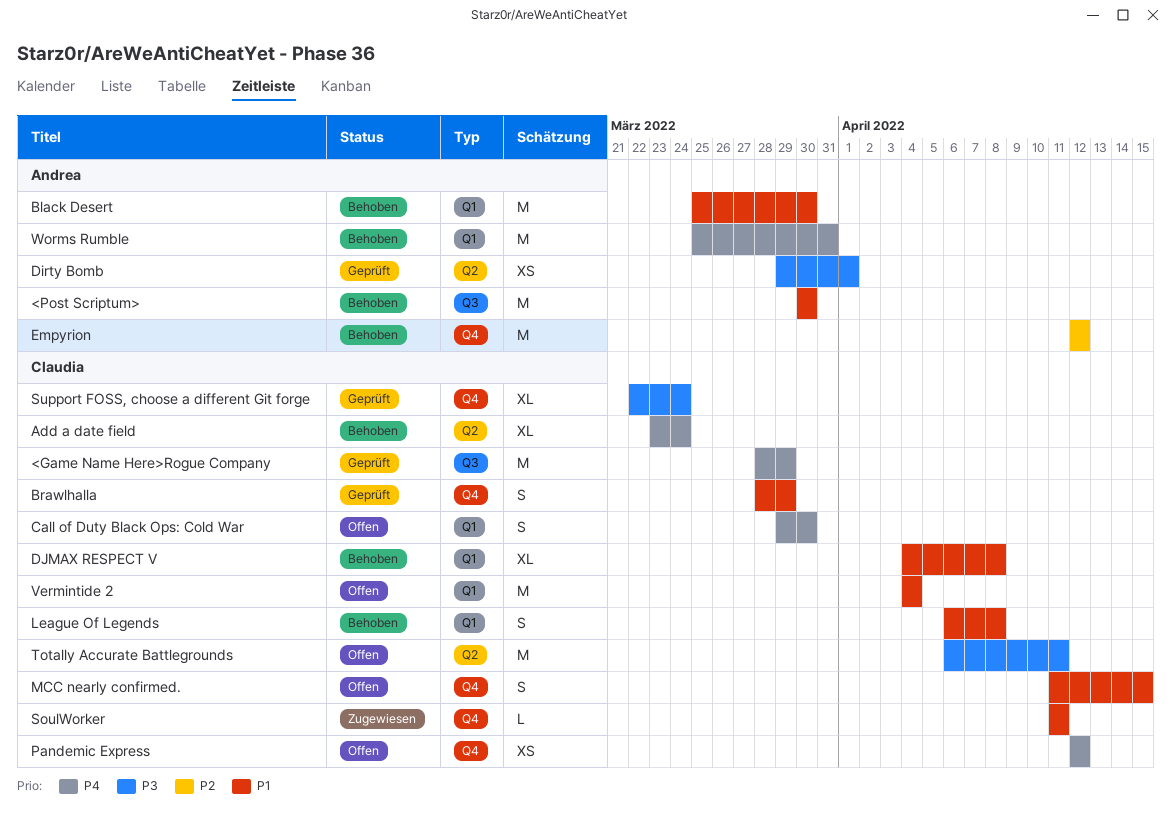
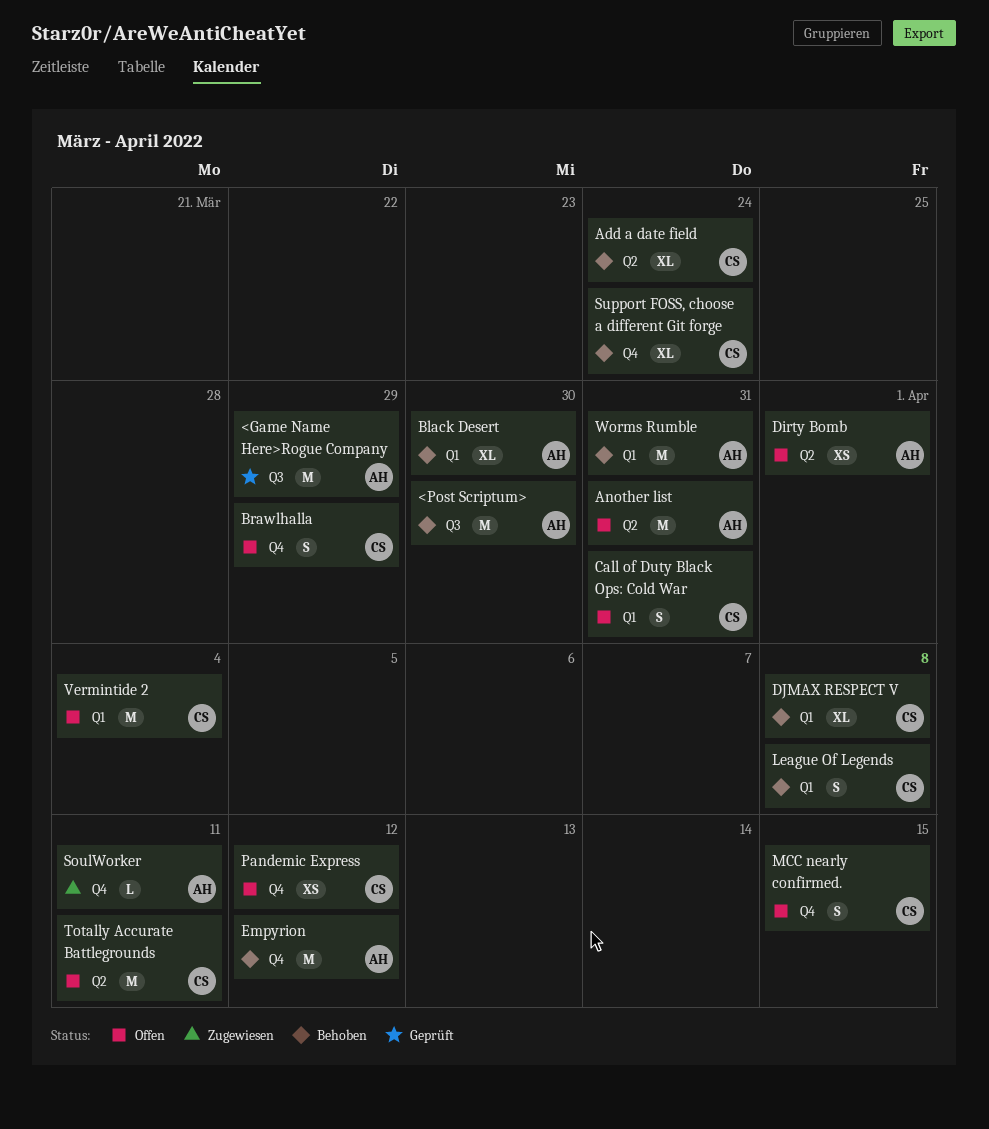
<Game Name Here>Rogue Company, owner: Claudia -> Andrea
Another list: none -> present
Black Desert, estimate: M -> XL
Brawlhalla, status: Geprüft -> Offen
Call of Duty Black Ops: Cold War, due: Mar 30 -> Mar 31
Dirty Bomb, status: Geprüft -> Offen
SoulWorker, owner: Claudia -> Andrea
Support FOSS, choose a different Git forge, status: Geprüft -> Behoben

